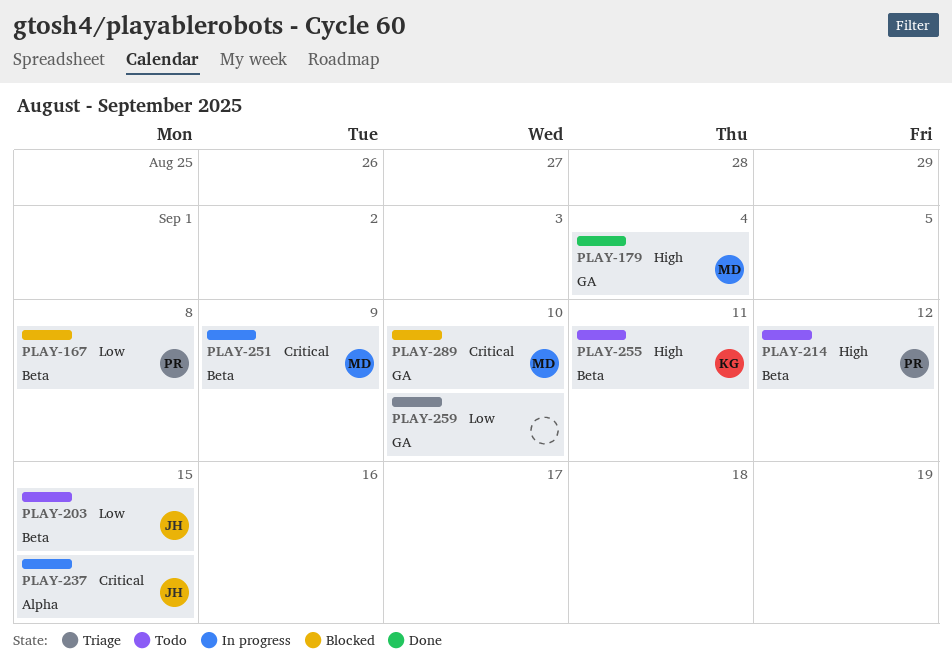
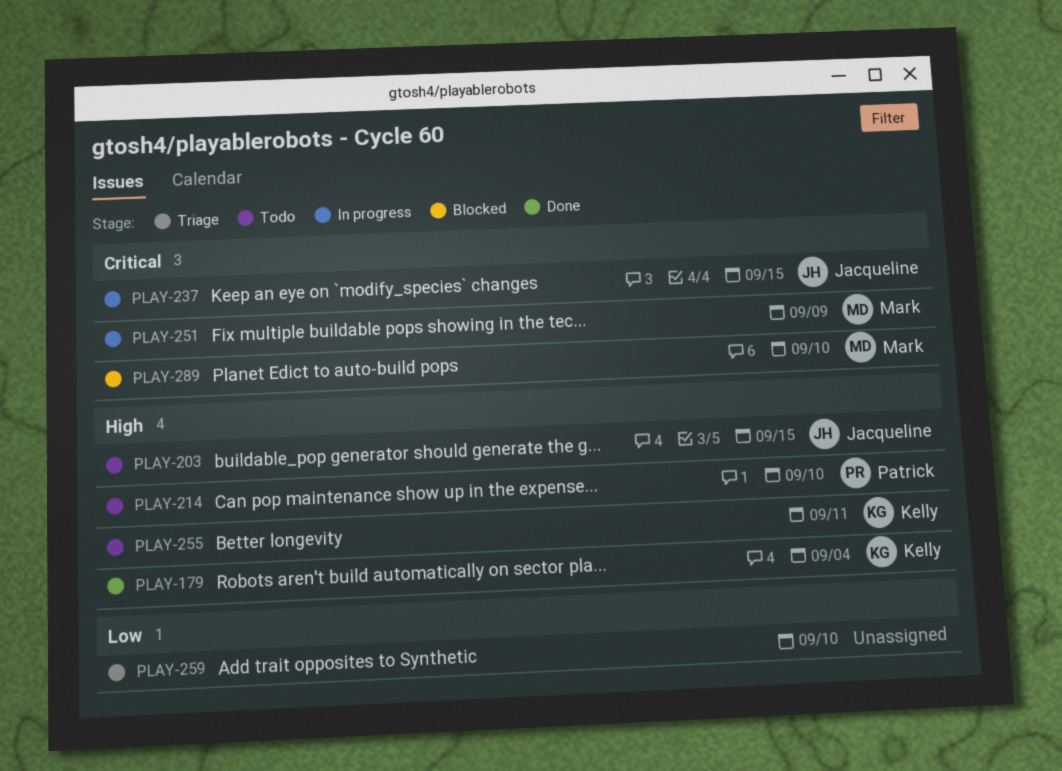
PLAY-167: present -> none
PLAY-179, owner: Mark -> Kelly
PLAY-203, priority: Low -> High
PLAY-214, due: Sep 12 -> Sep 10

